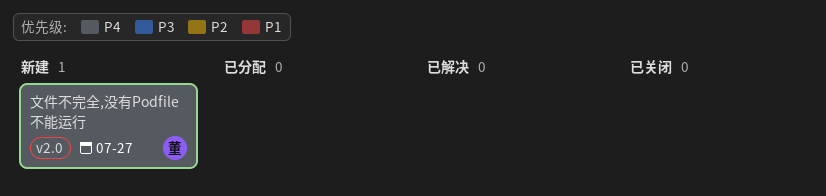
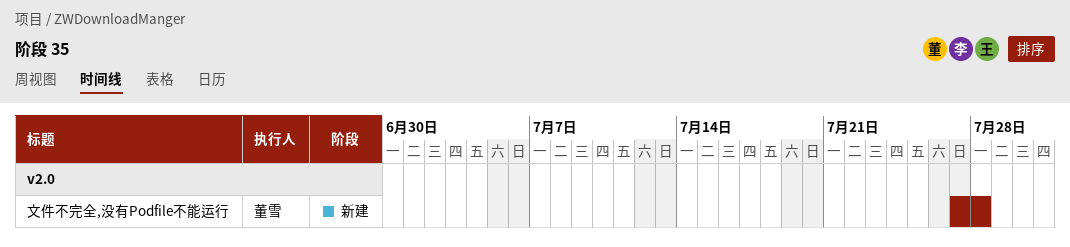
文件不完全,没有Podfile不能运行, due: Jul 27 -> Jul 28

